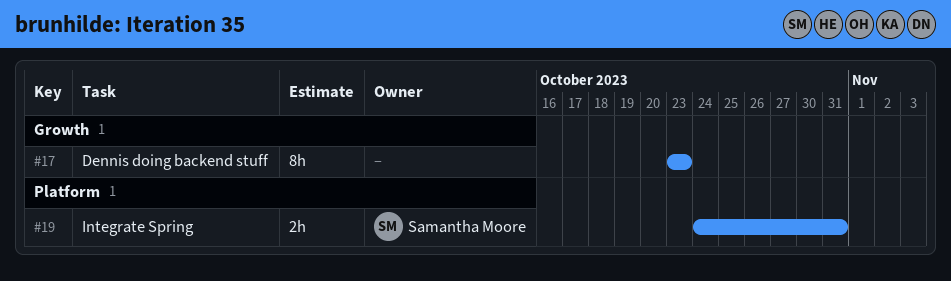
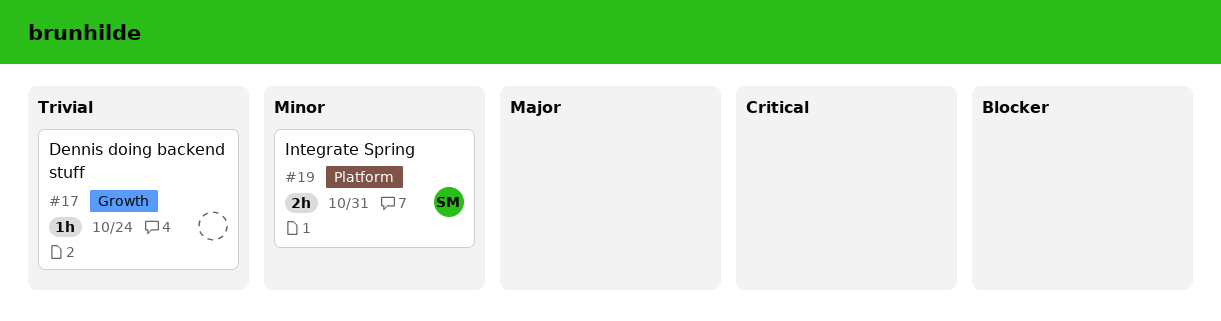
#17, estimate: 8h -> 1h
#17, due: Oct 23 -> Oct 24

